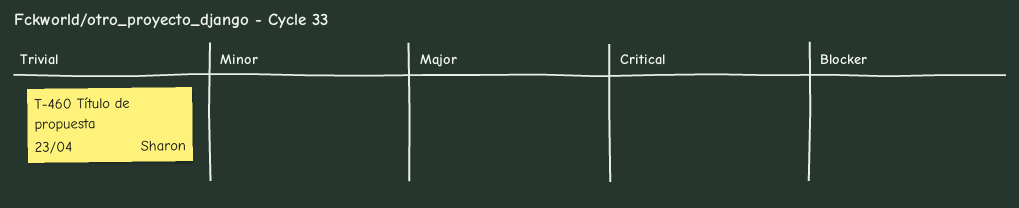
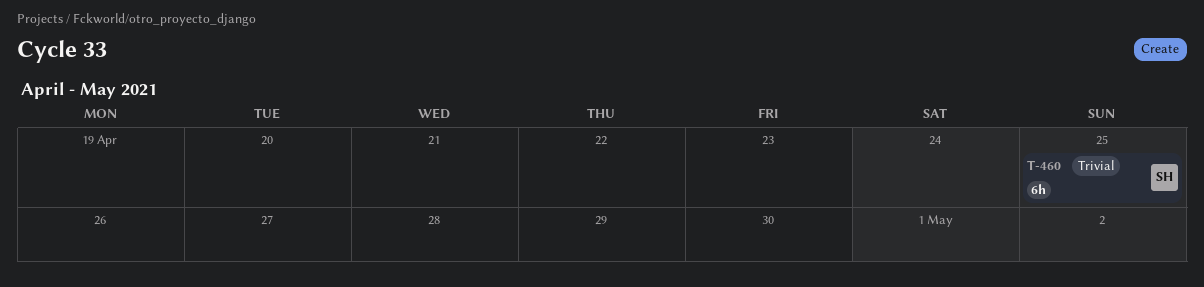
T-460, due: Apr 23 -> Apr 25

